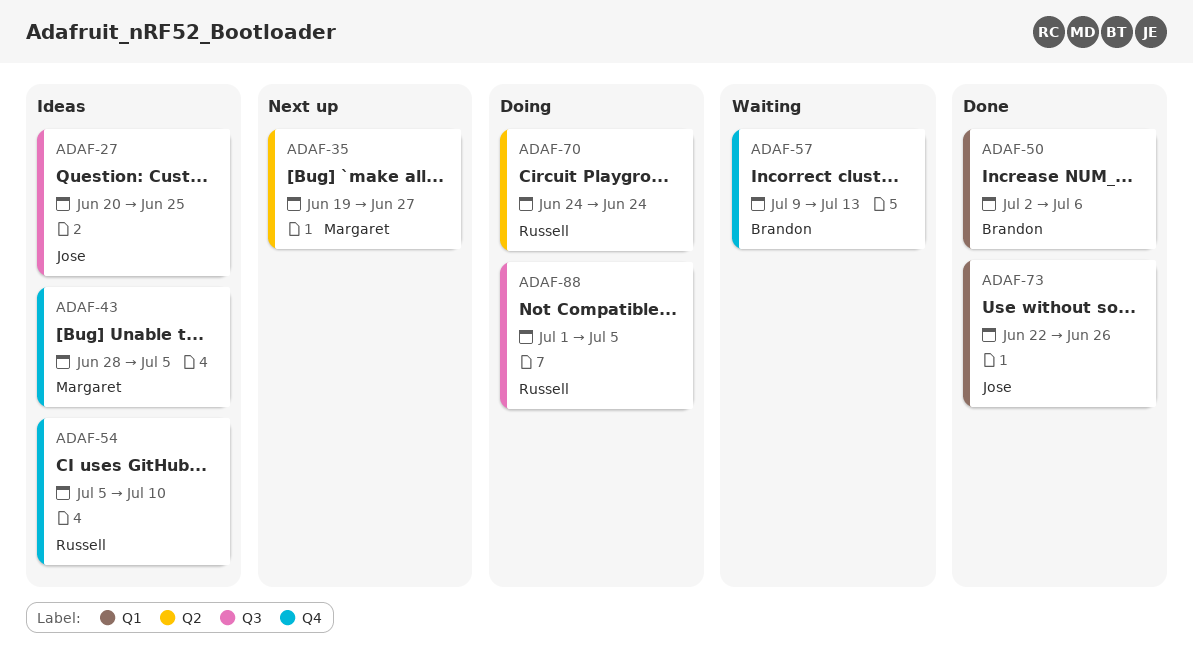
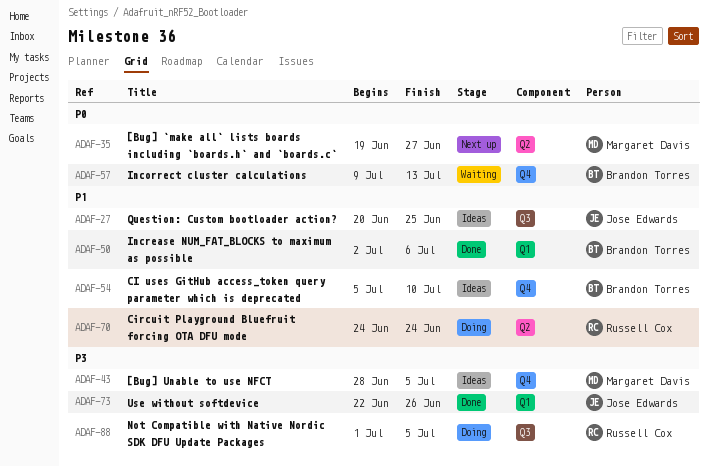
ADAF-54, owner: Russell Cox -> Brandon Torres

